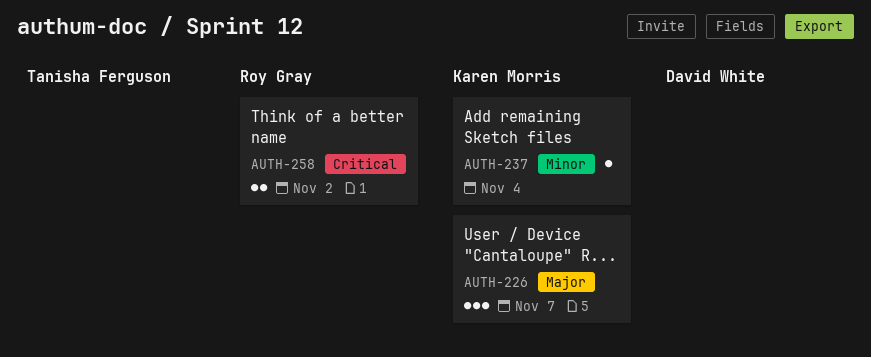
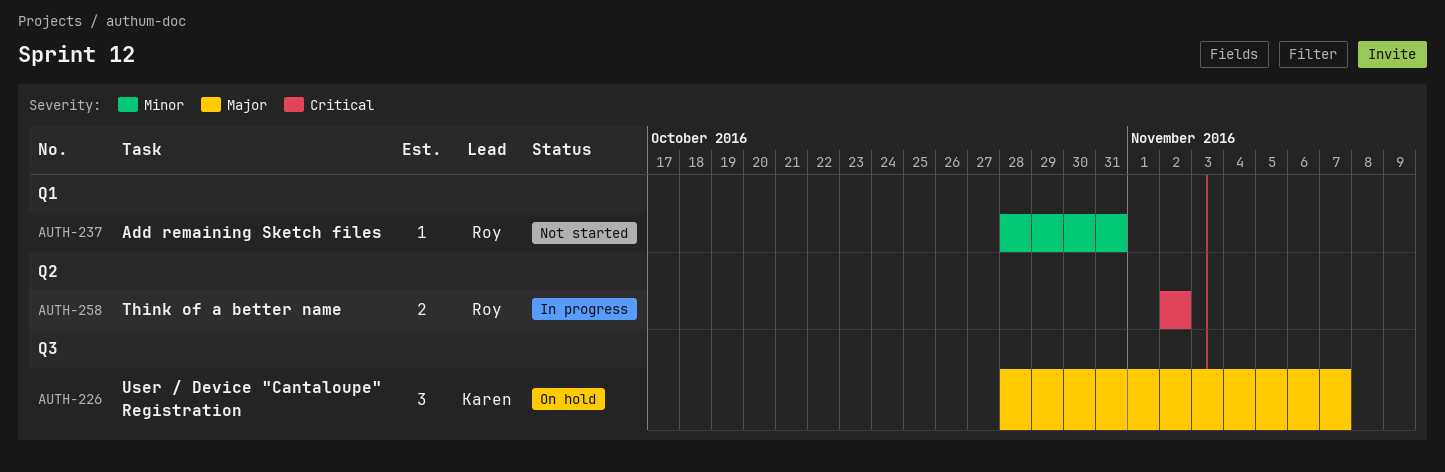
AUTH-237, owner: Karen Morris -> Roy Gray
AUTH-237, due: Nov 4 -> Oct 31

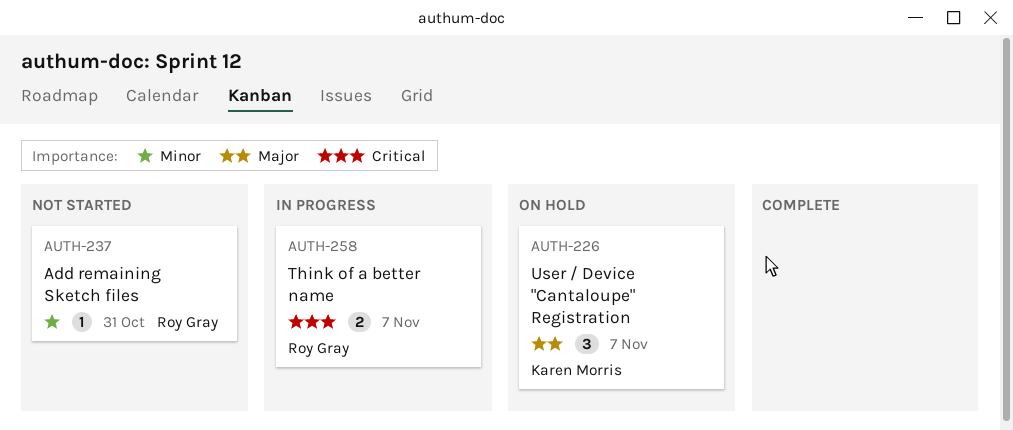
AUTH-258, due: Nov 2 -> Nov 7

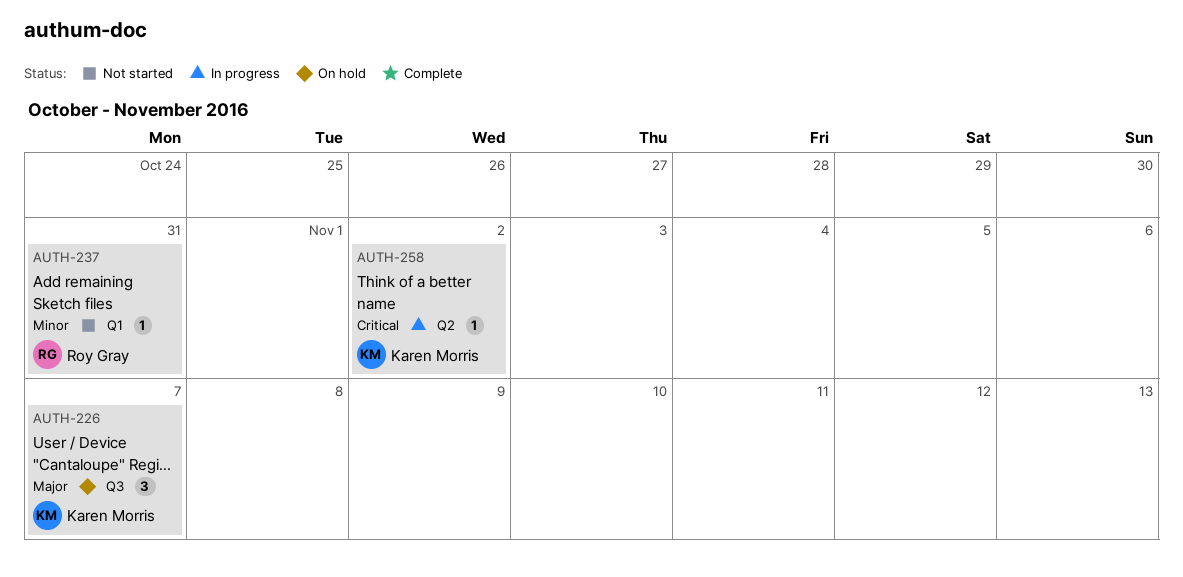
AUTH-258, owner: Roy Gray -> Karen Morris
AUTH-258, estimate: 2 -> 1
AUTH-258, due: Nov 7 -> Nov 2

